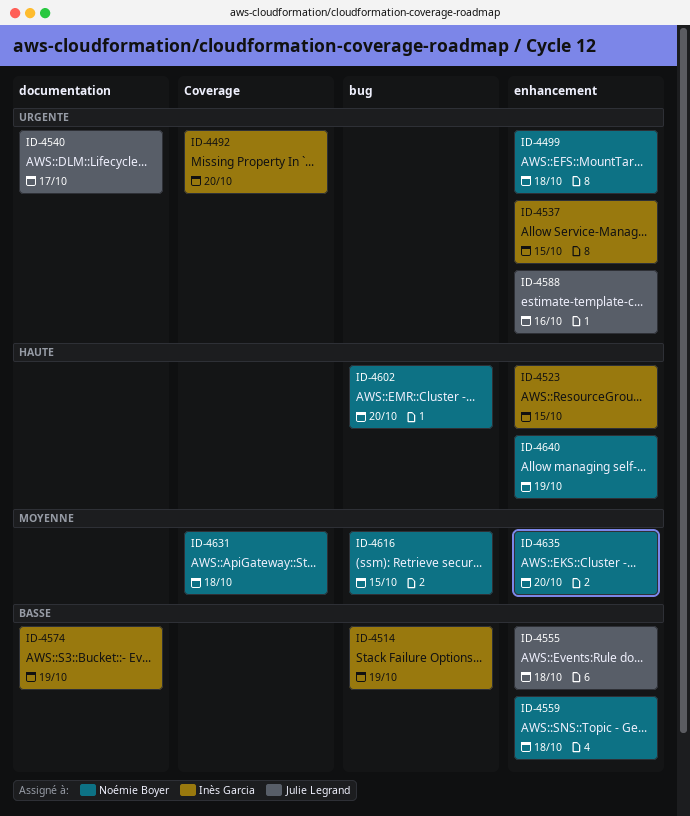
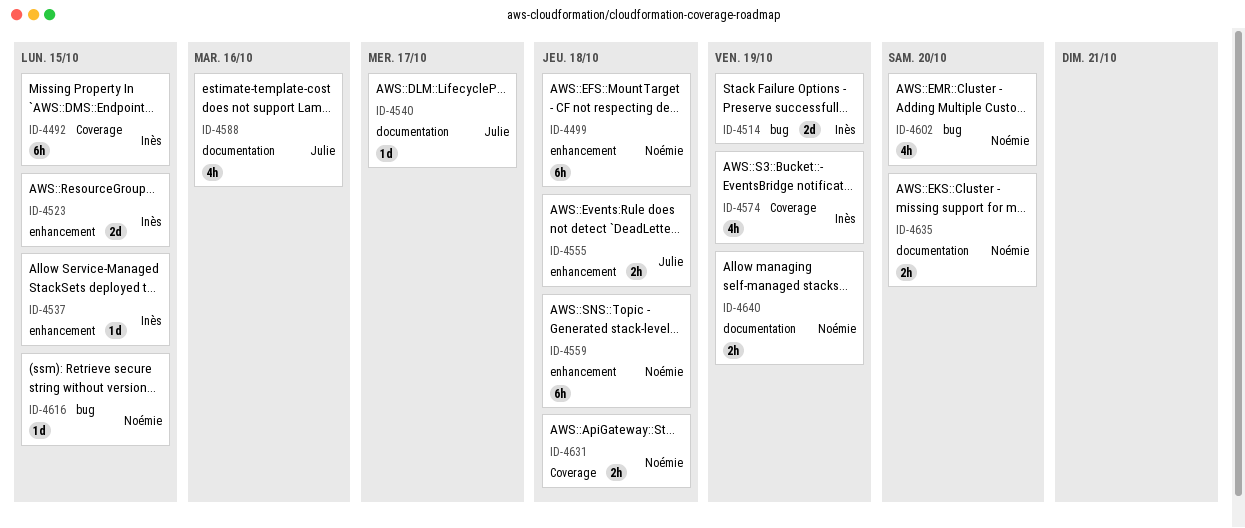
ID-4492, due: Oct 20 -> Oct 15
ID-4574, label: documentation -> Coverage
ID-4588, label: enhancement -> documentation
ID-4635, label: enhancement -> documentation
ID-4640, label: enhancement -> documentation

